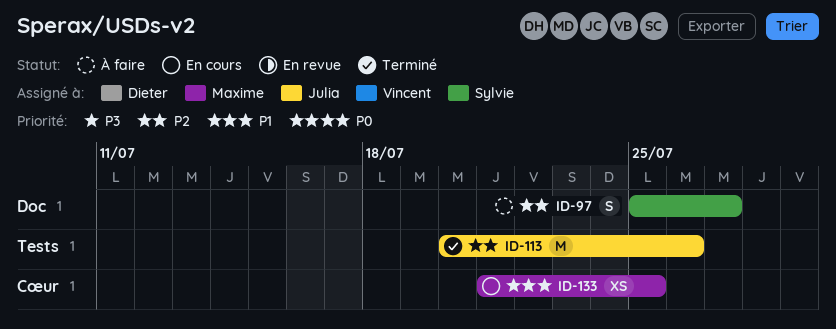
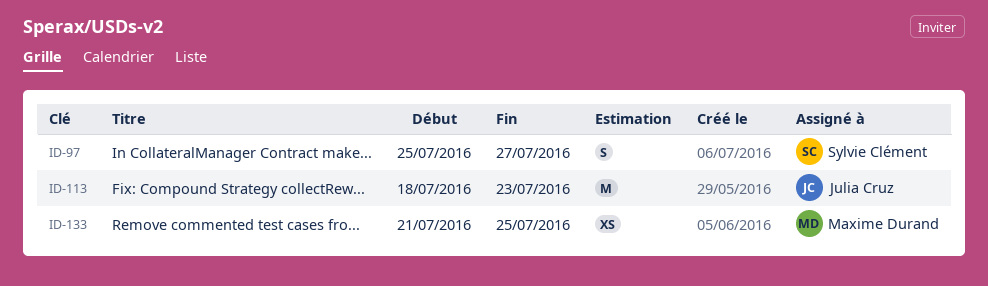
ID-113, start: Jul 20 -> Jul 18
ID-113, due: Jul 26 -> Jul 23

